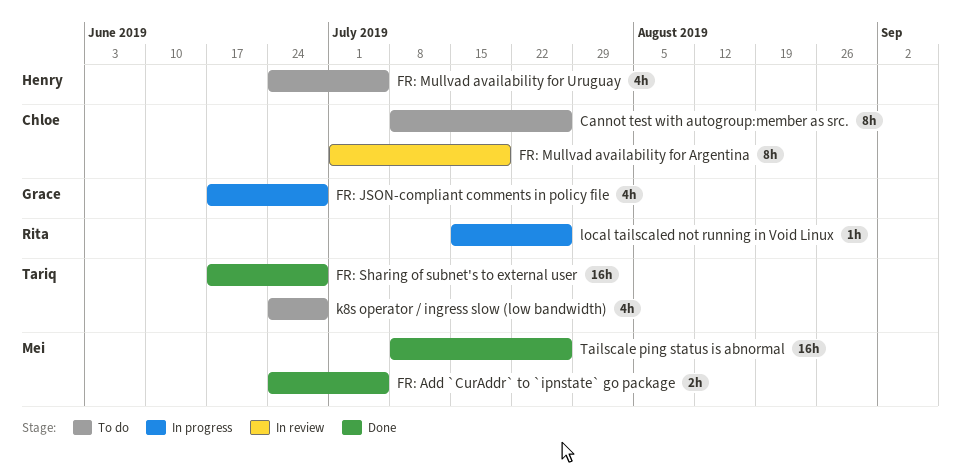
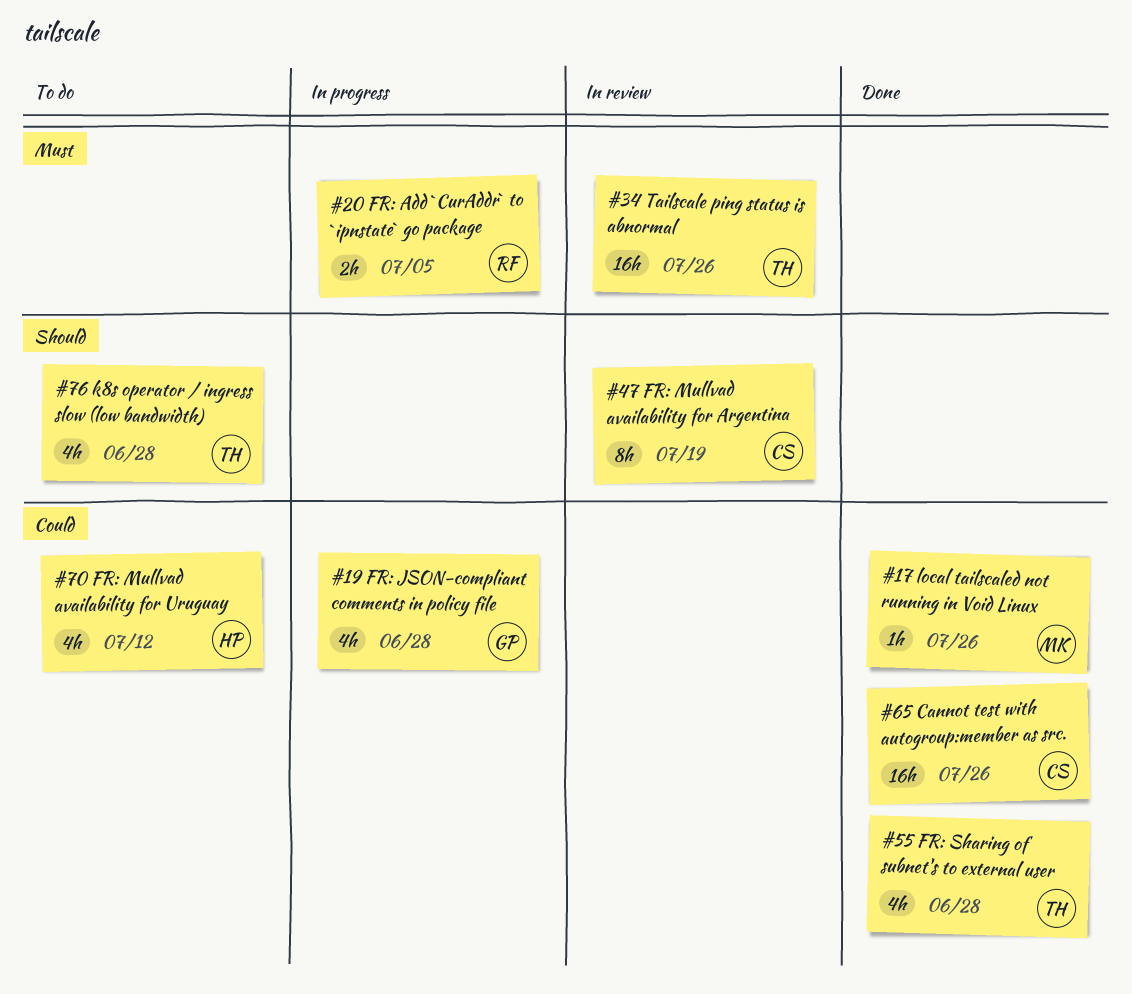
Cannot test with autogroup:member as src., status: To do -> Done
Cannot test with autogroup:member as src., estimate: 8h -> 16h
FR: Add `CurAddr` to `ipnstate` go package, status: Done -> In progress
FR: Add `CurAddr` to `ipnstate` go package, owner: Mei -> Rita
FR: Mullvad availability for Uruguay, due: Jul 5 -> Jul 12
FR: Sharing of subnet's to external user, estimate: 16h -> 4h
local tailscaled not running in Void Linux, status: In progress -> Done
local tailscaled not running in Void Linux, owner: Rita -> Mei
Tailscale ping status is abnormal, status: Done -> In review
Tailscale ping status is abnormal, owner: Mei -> Tariq

